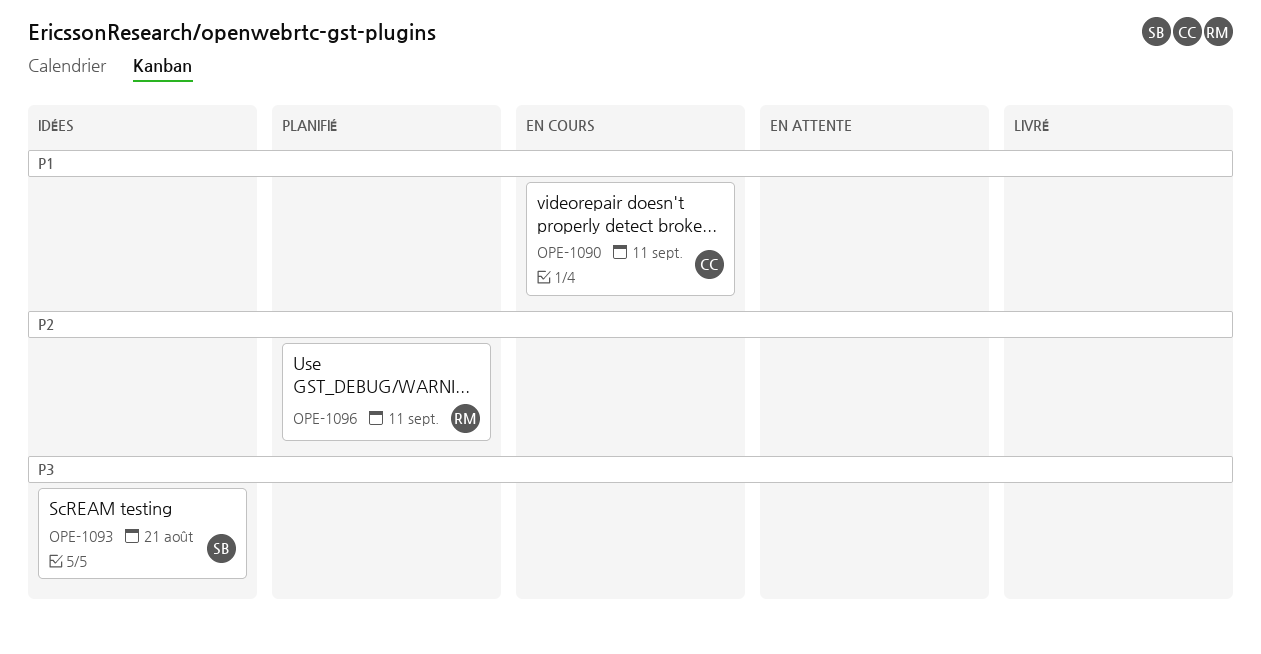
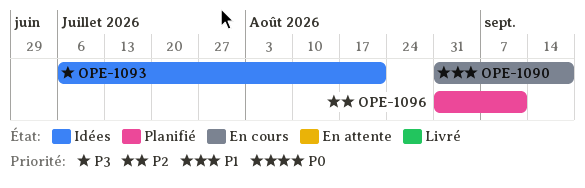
OPE-1090, due: Sep 11 -> Sep 18

